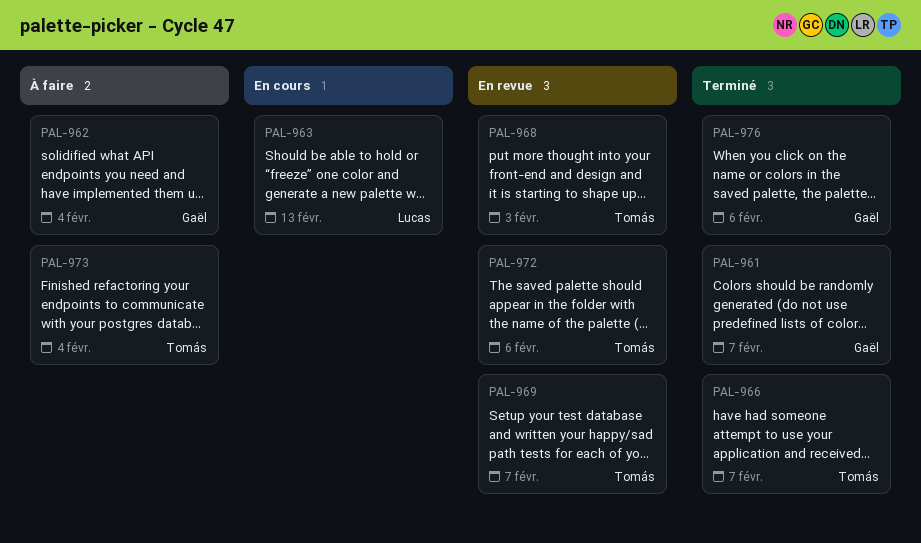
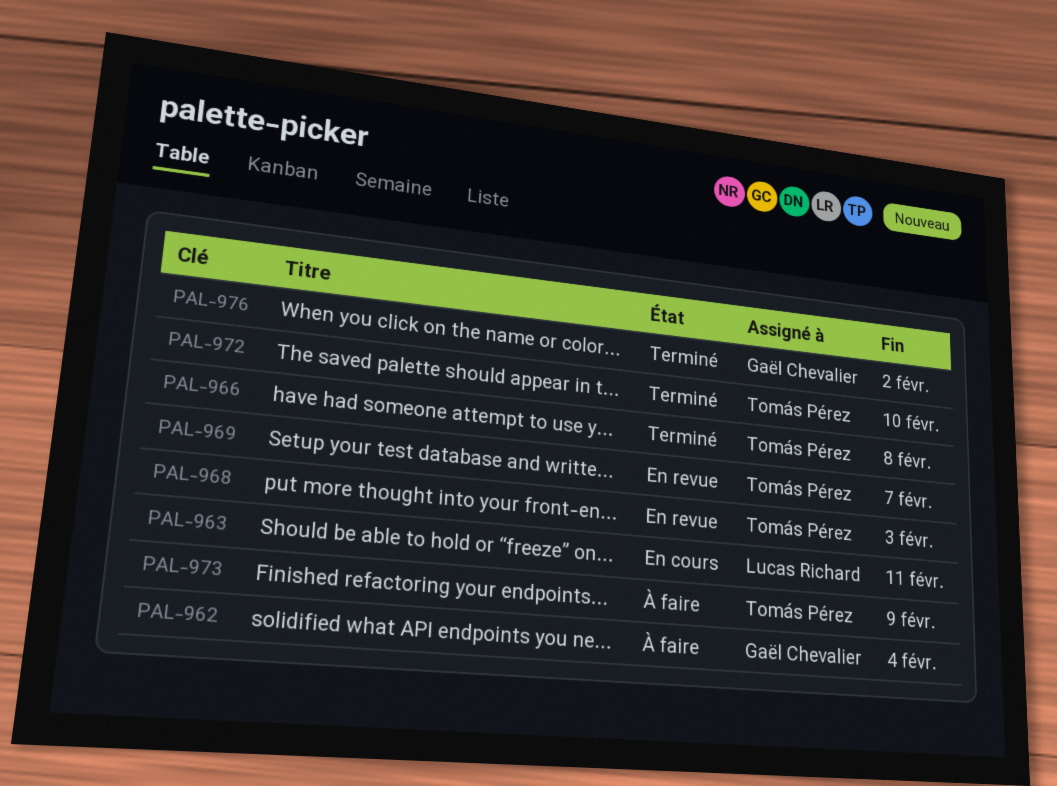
PAL-961: present -> none
PAL-963, due: Feb 13 -> Feb 11
PAL-966, due: Feb 7 -> Feb 8
PAL-972, status: En revue -> Terminé
PAL-972, due: Feb 6 -> Feb 10
PAL-973, due: Feb 4 -> Feb 9
PAL-976, due: Feb 6 -> Feb 2

